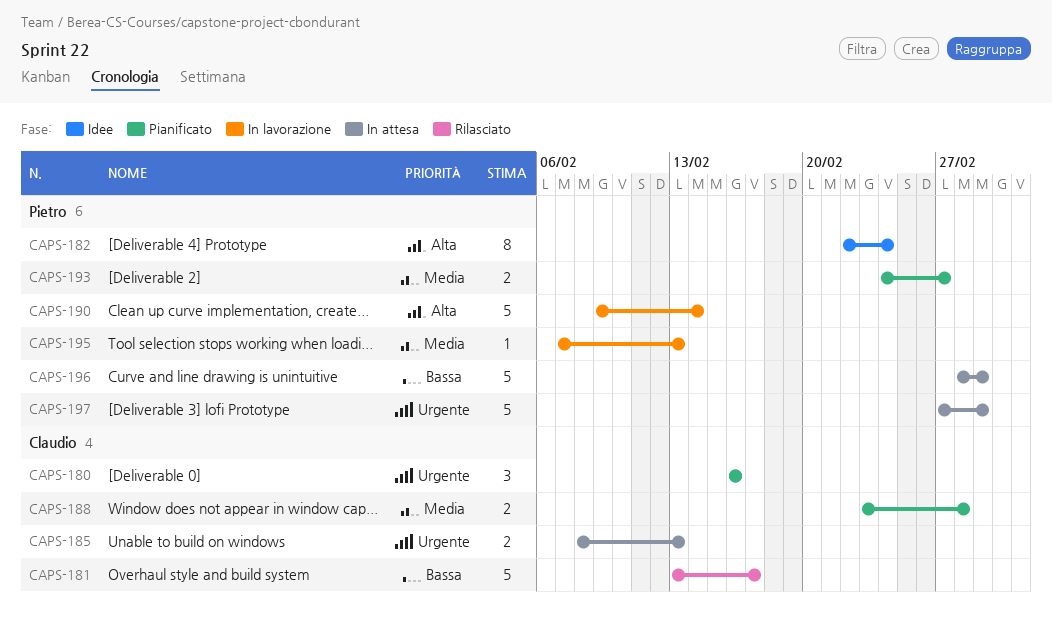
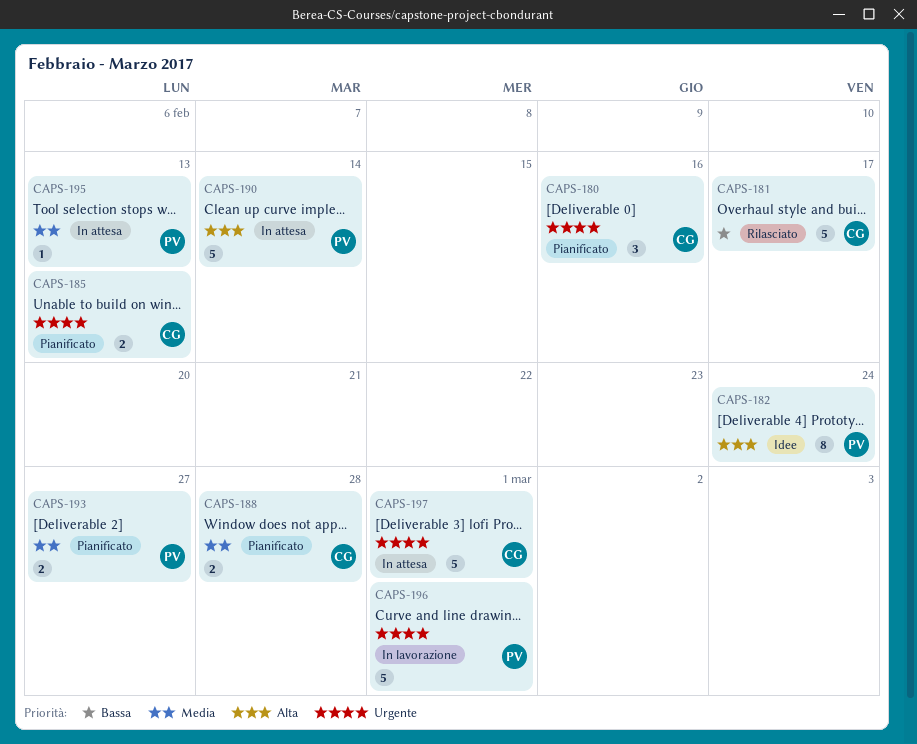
CAPS-185, status: In attesa -> Pianificato
CAPS-190, status: In lavorazione -> In attesa
CAPS-195, status: In lavorazione -> In attesa
CAPS-196, status: In attesa -> In lavorazione
CAPS-196, priority: Bassa -> Urgente
CAPS-197, owner: Pietro -> Claudio

